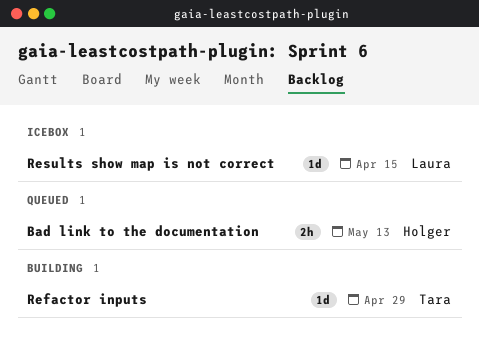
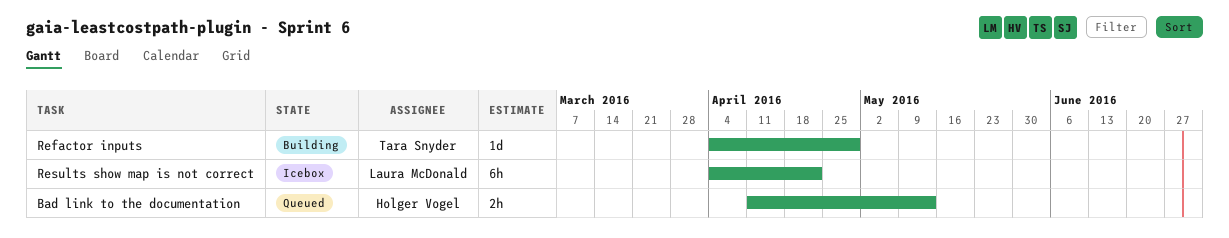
Results show map is not correct, estimate: 1d -> 6h
Results show map is not correct, due: Apr 15 -> Apr 22

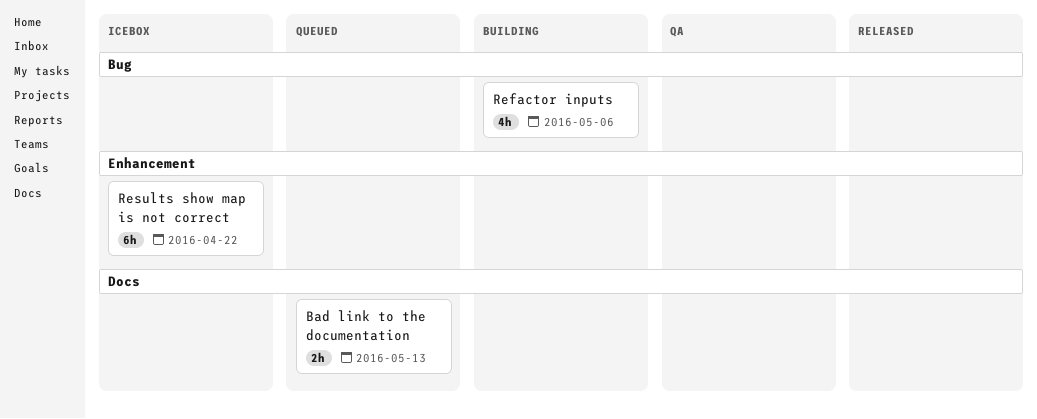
Refactor inputs, estimate: 1d -> 4h
Refactor inputs, due: Apr 29 -> May 6

